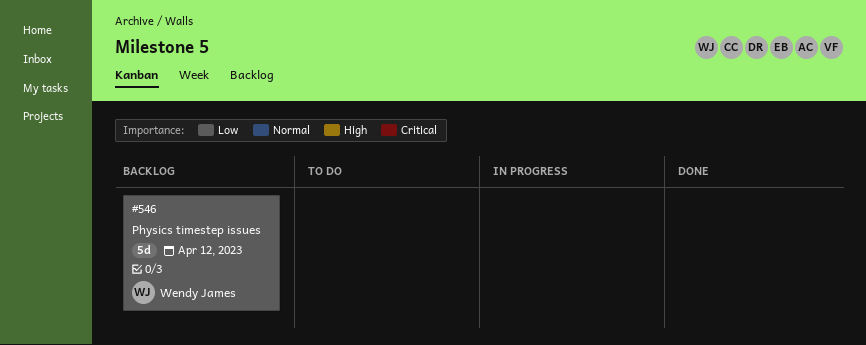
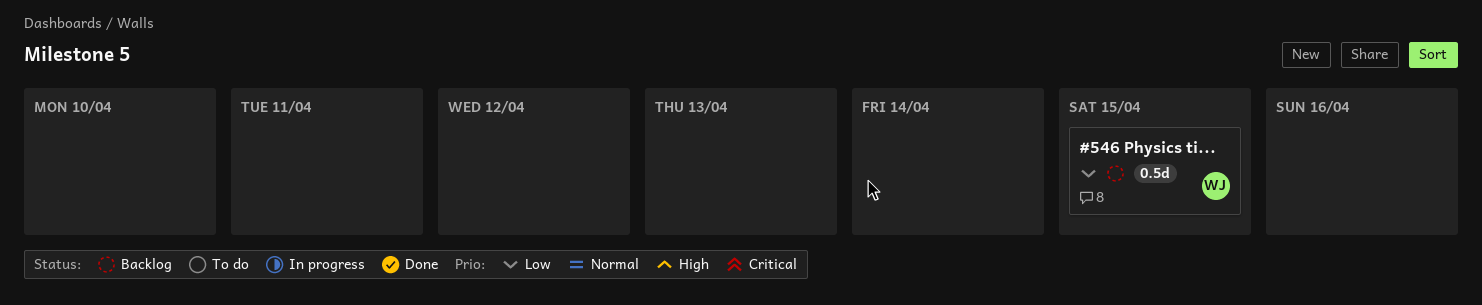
#546, estimate: 5d -> 0.5d
#546, due: Apr 12 -> Apr 15

